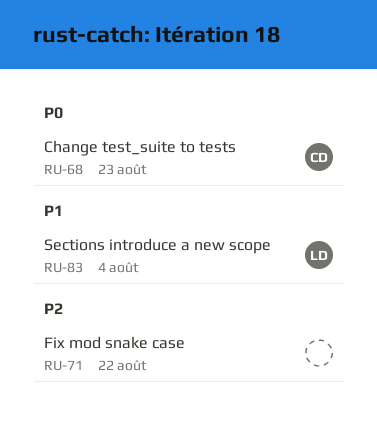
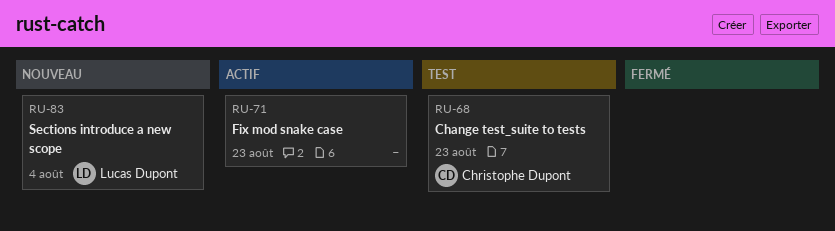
RU-71, due: Aug 22 -> Aug 23

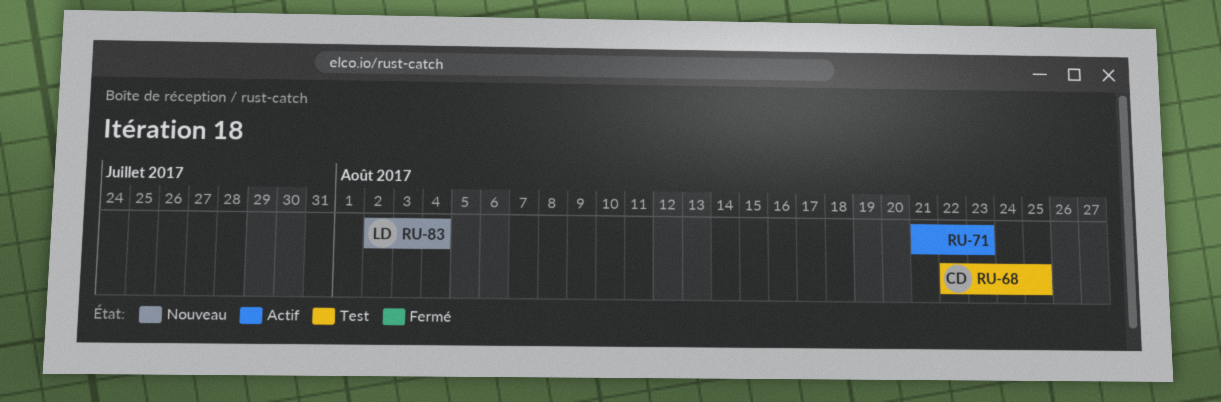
RU-68, due: Aug 23 -> Aug 25

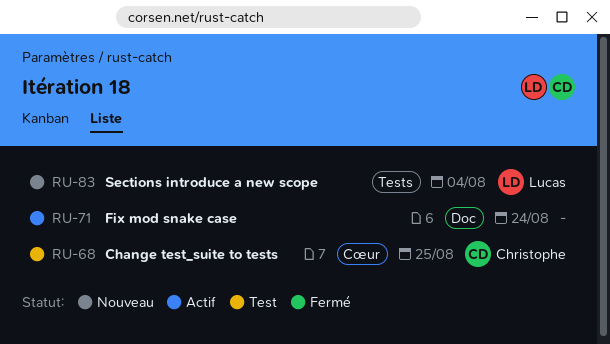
RU-71, due: Aug 23 -> Aug 24

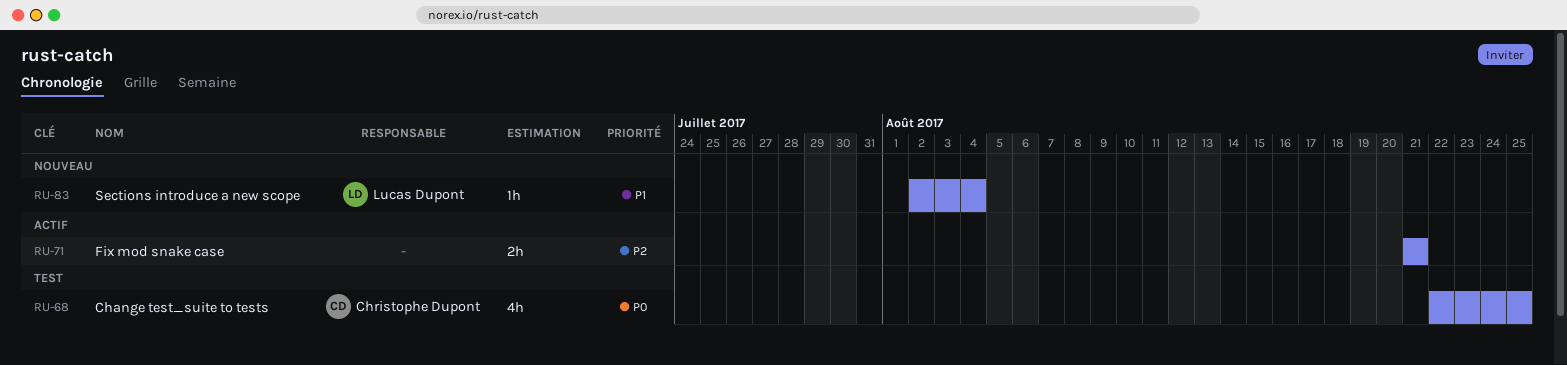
RU-71, due: Aug 24 -> Aug 21

